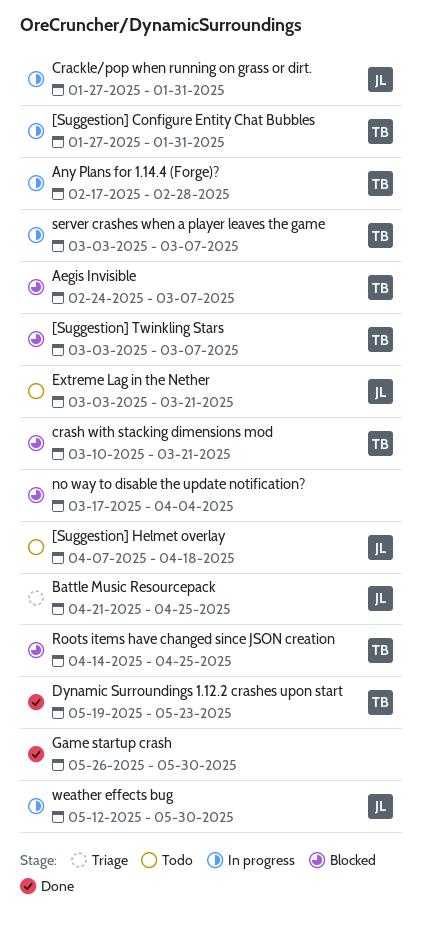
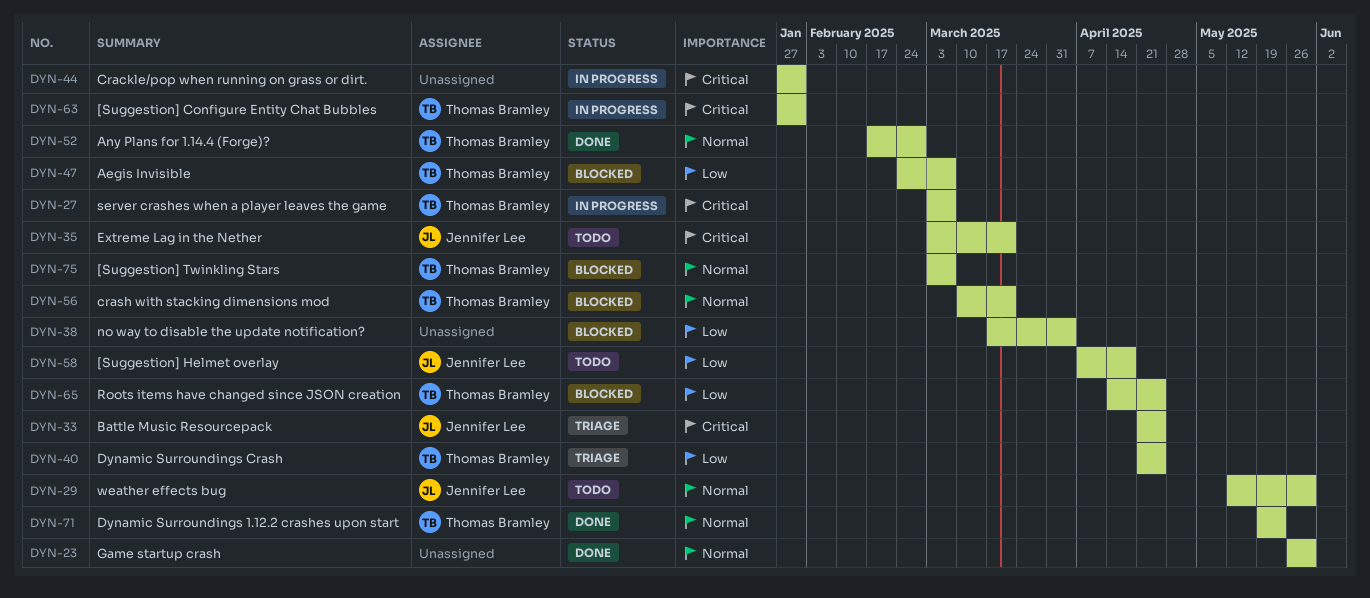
Any Plans for 1.14.4 (Forge)?, status: In progress -> Done
Crackle/pop when running on grass or dirt., owner: Jennifer Lee -> none
Dynamic Surroundings Crash: none -> present
weather effects bug, status: In progress -> Todo

